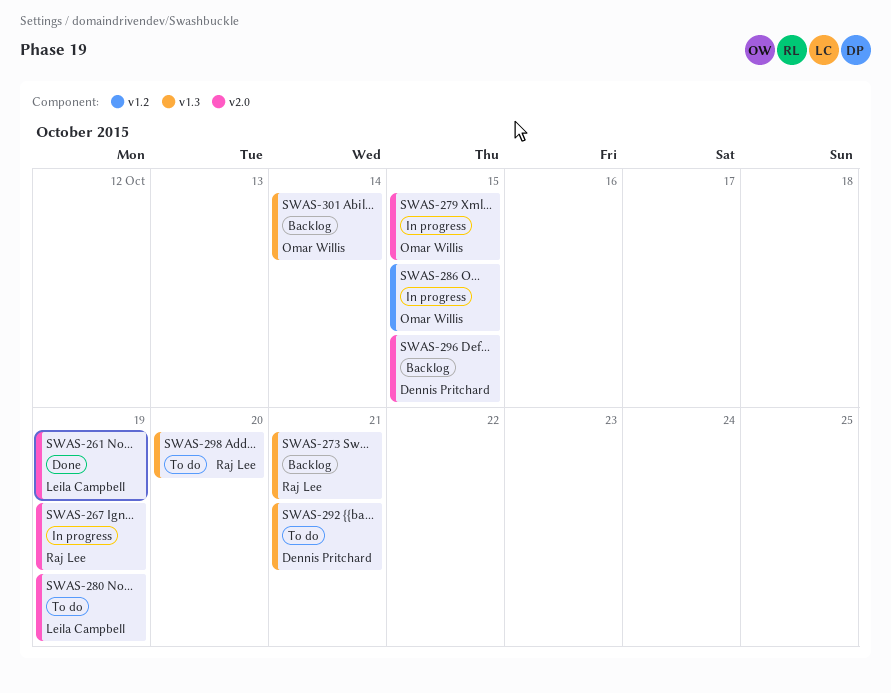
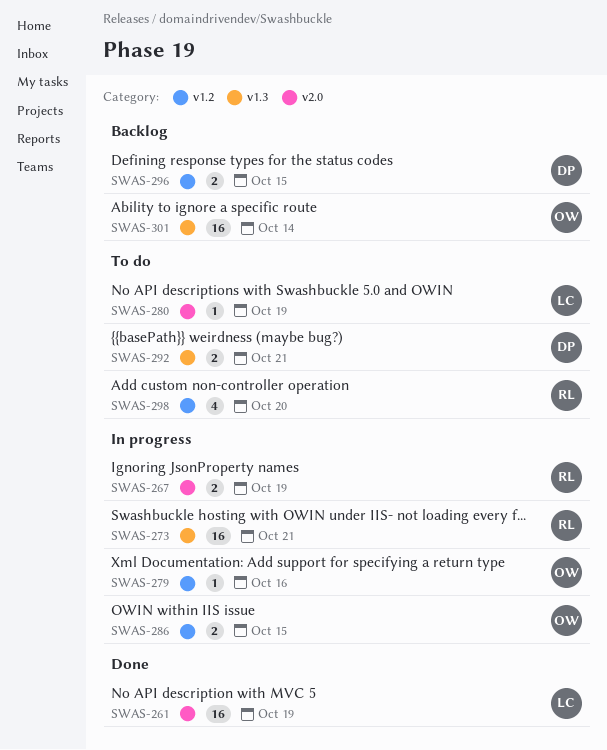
SWAS-273, status: Backlog -> In progress
SWAS-279, label: v2.0 -> v1.2
SWAS-279, due: Oct 15 -> Oct 16
SWAS-296, label: v2.0 -> v1.2
SWAS-298, label: v1.3 -> v1.2

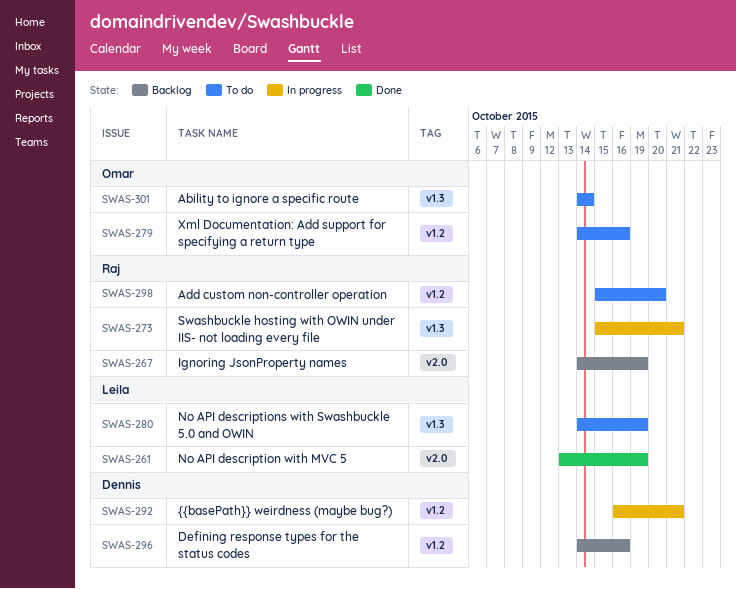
SWAS-267, status: In progress -> Backlog
SWAS-279, status: In progress -> To do
SWAS-280, label: v2.0 -> v1.3
SWAS-286: present -> none
SWAS-292, status: To do -> In progress
SWAS-292, label: v1.3 -> v1.2
SWAS-296, due: Oct 15 -> Oct 16
SWAS-301, status: Backlog -> To do

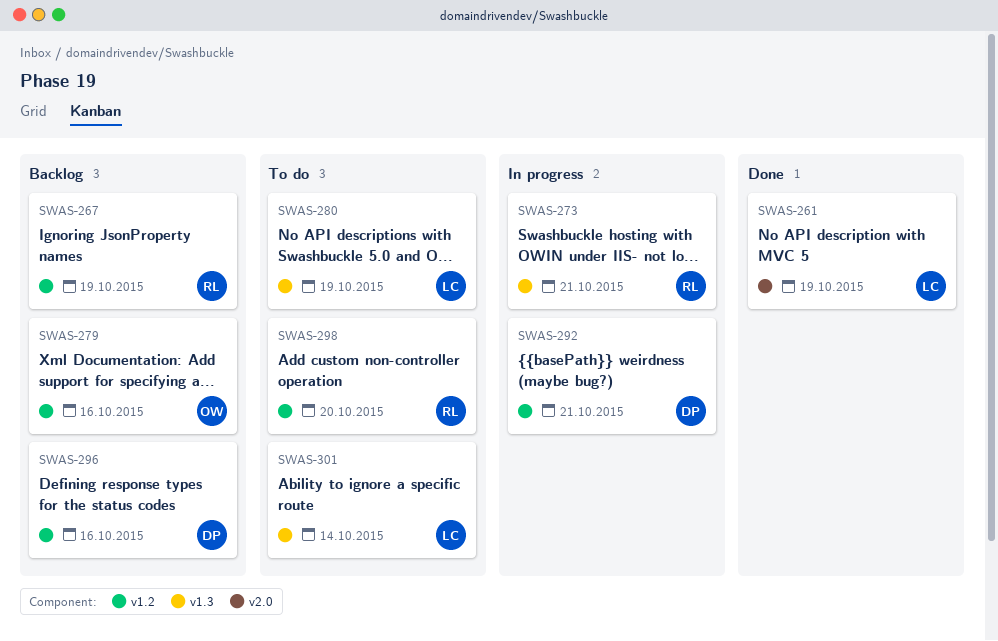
SWAS-267, label: v2.0 -> v1.2
SWAS-279, status: To do -> Backlog
SWAS-301, owner: Omar -> Leila

